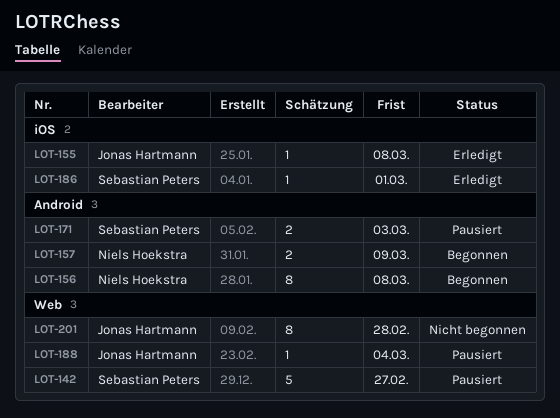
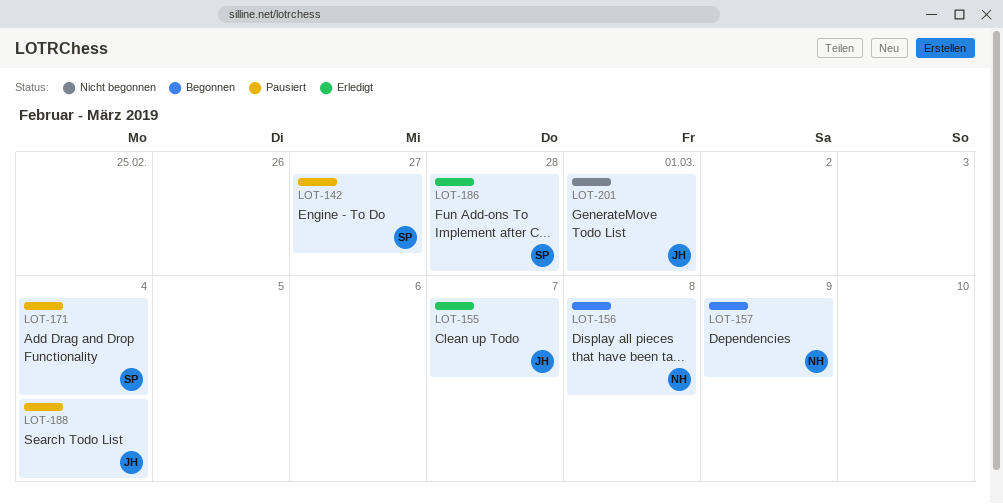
LOT-155, due: Mar 8 -> Mar 7
LOT-171, due: Mar 3 -> Mar 4
LOT-186, due: Mar 1 -> Feb 28
LOT-201, due: Feb 28 -> Mar 1

